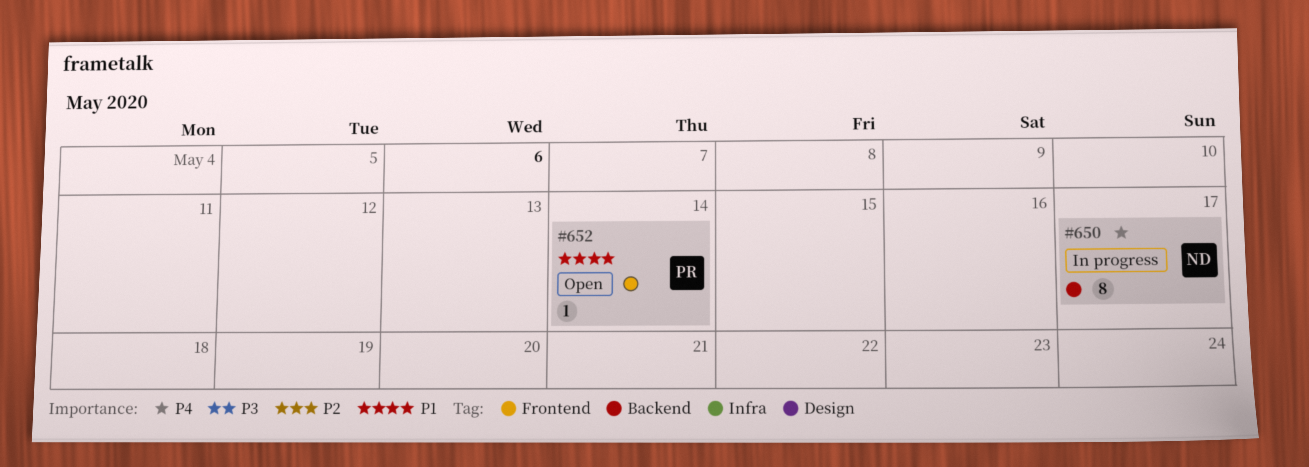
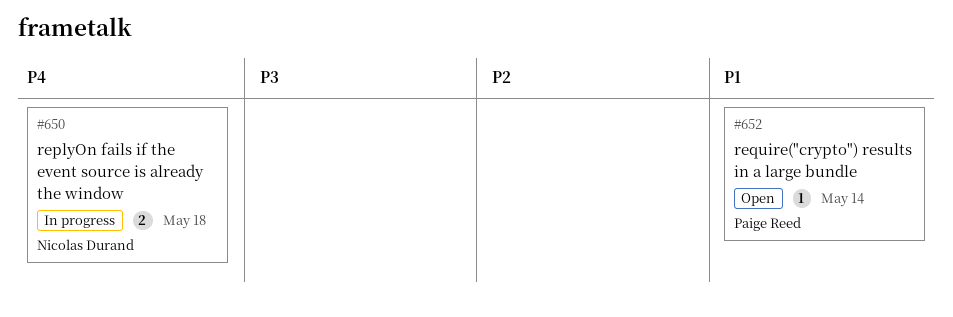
#650, estimate: 8 -> 2
#650, due: May 17 -> May 18

